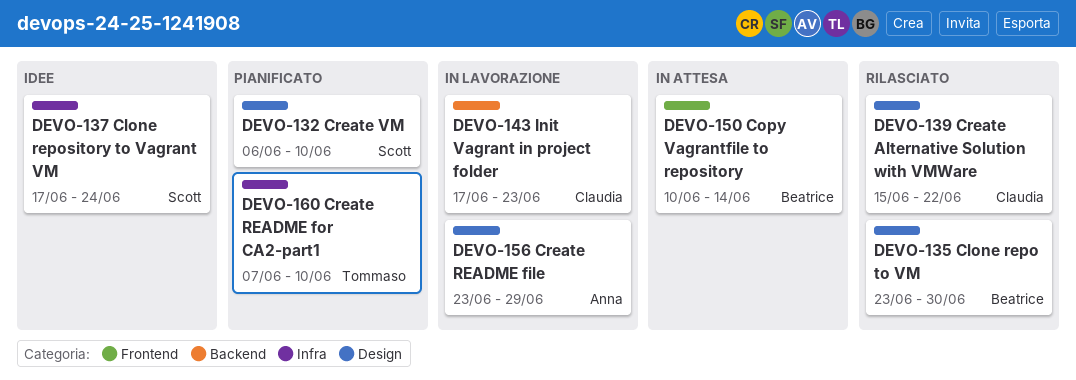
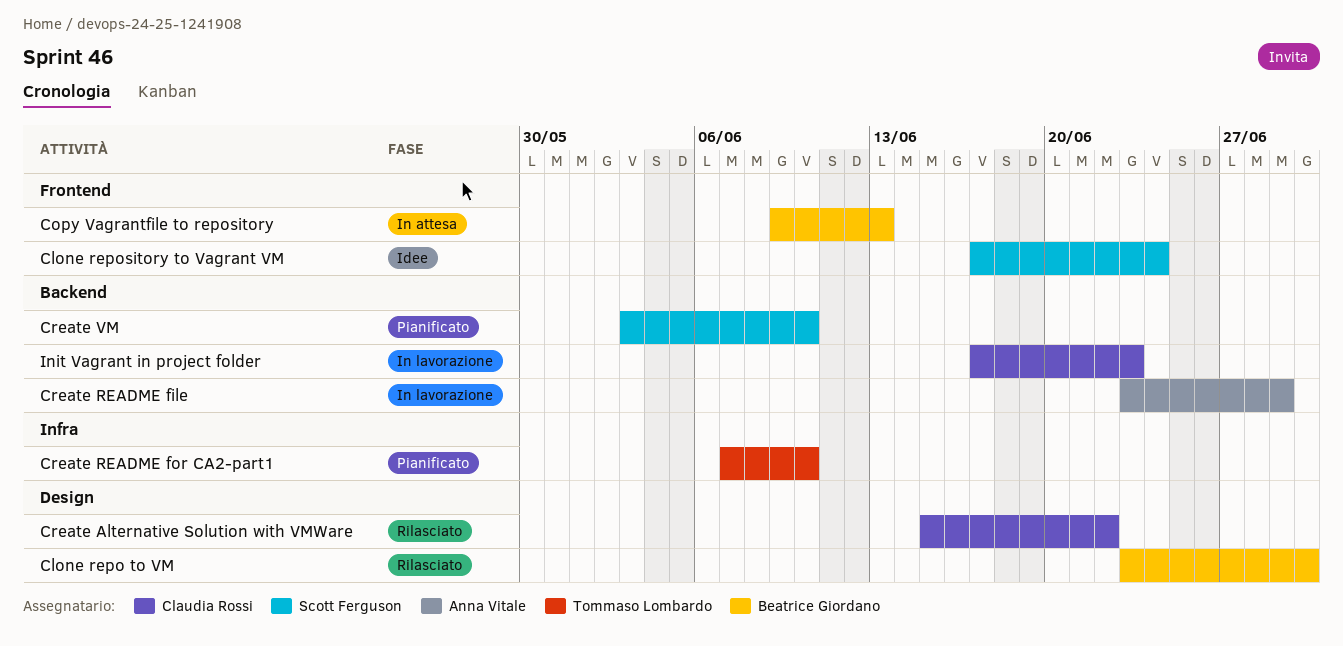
Clone repository to Vagrant VM, label: Infra -> Frontend
Copy Vagrantfile to repository, start: Jun 10 -> Jun 9
Copy Vagrantfile to repository, due: Jun 14 -> Jun 13
Create README file, label: Design -> Backend
Create VM, label: Design -> Backend
Create VM, start: Jun 6 -> Jun 3

